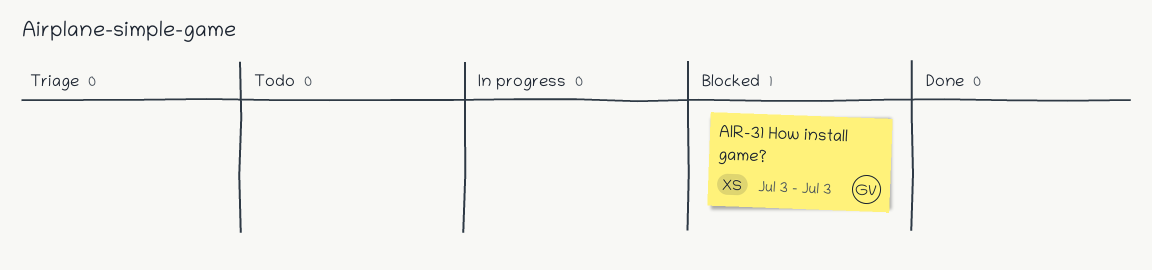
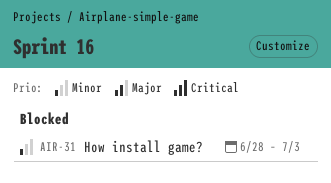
AIR-31, start: Jul 3 -> Jun 28

